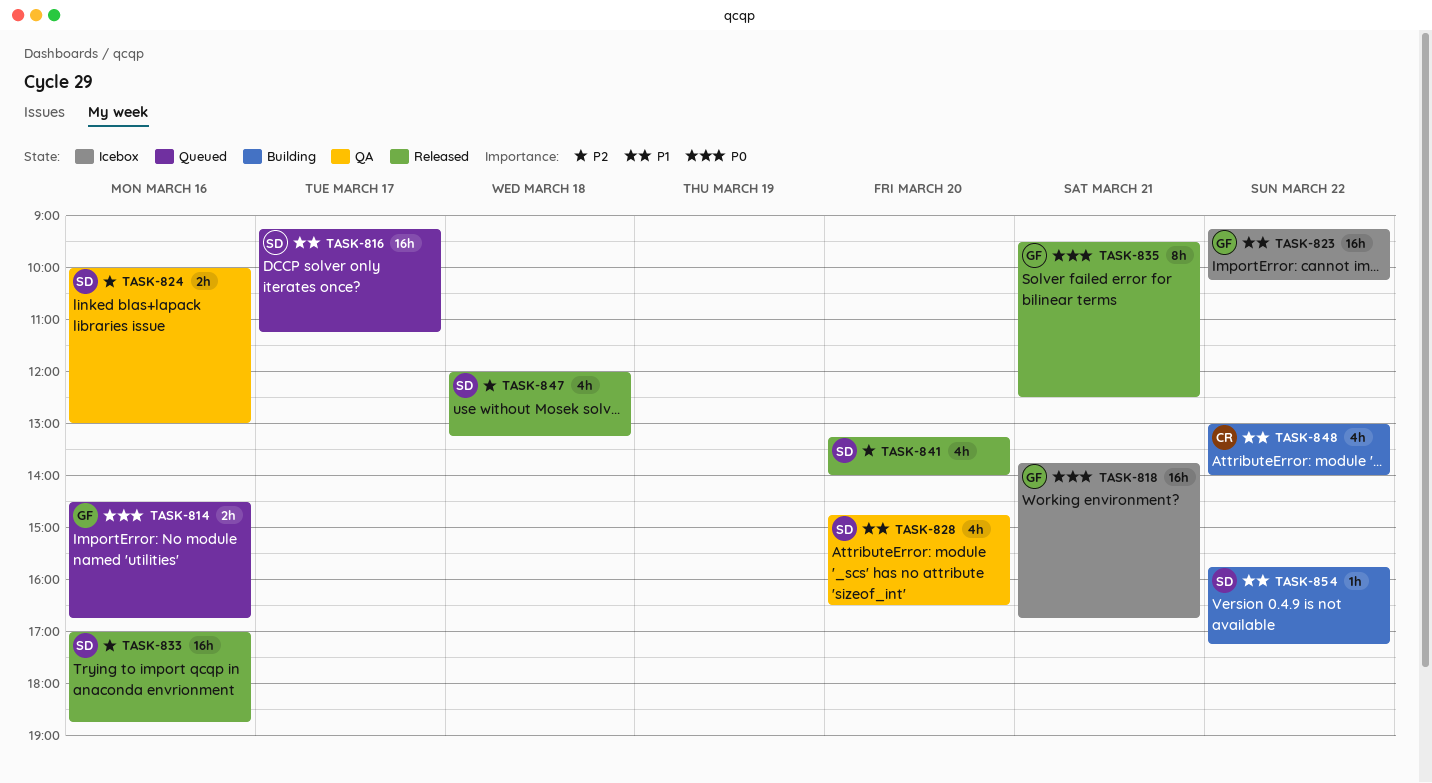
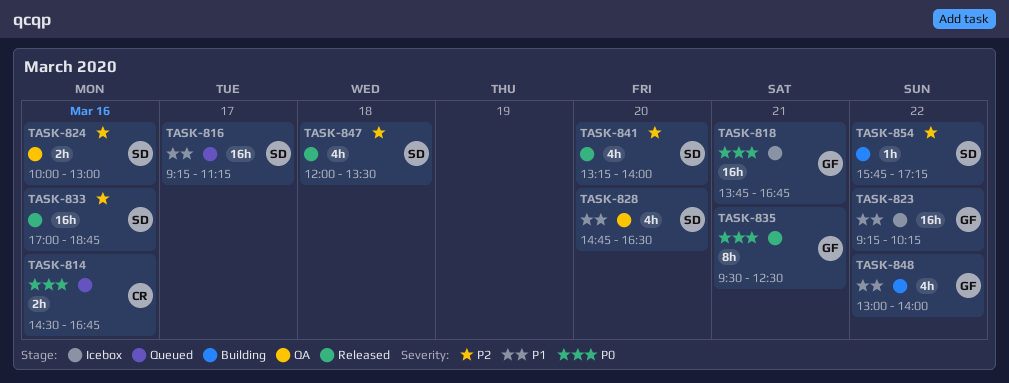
TASK-814, owner: GF -> CR
TASK-847, ends: 13:15 -> 13:30
TASK-848, owner: CR -> GF
TASK-854, priority: P1 -> P2

